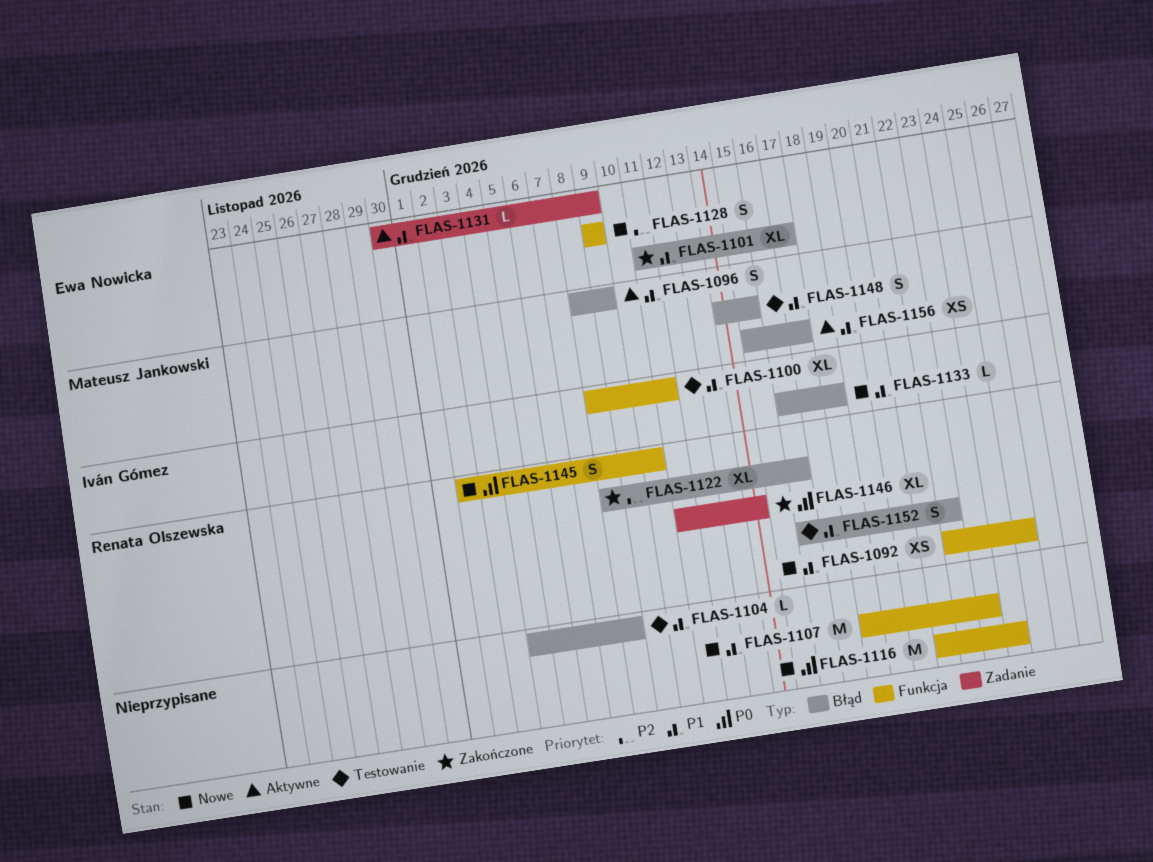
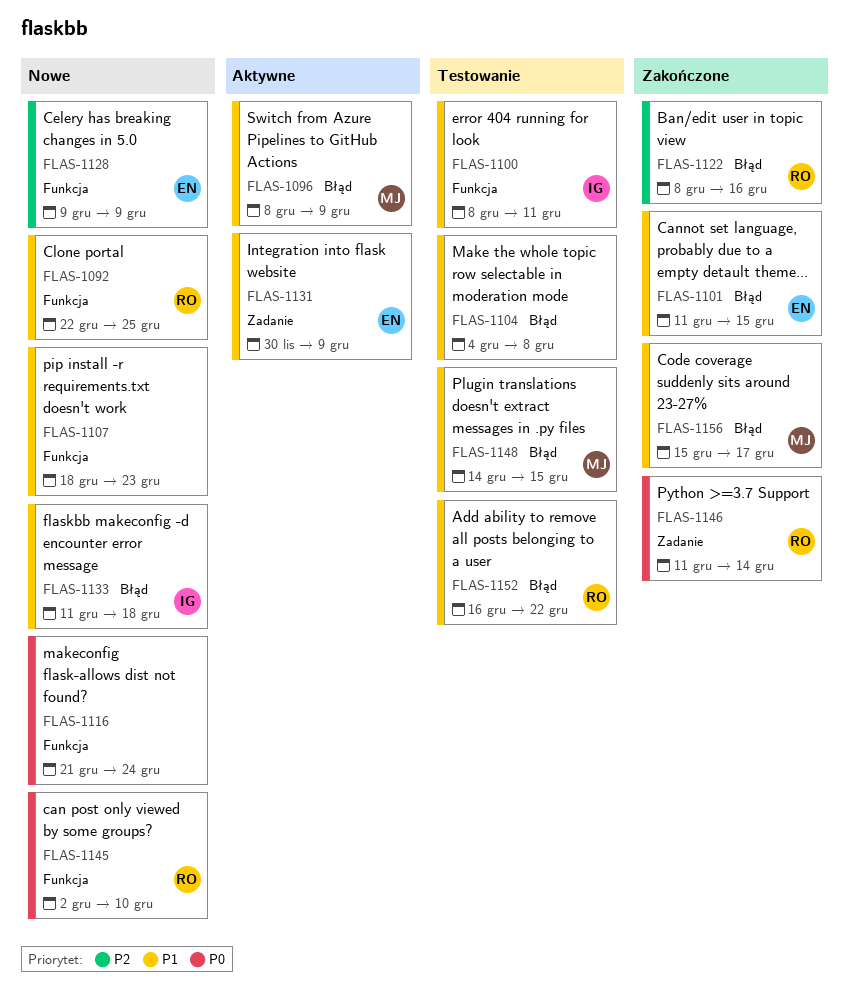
FLAS-1101, due: Dec 17 -> Dec 15
FLAS-1133, start: Dec 16 -> Dec 11
FLAS-1156, status: Aktywne -> Zakończone

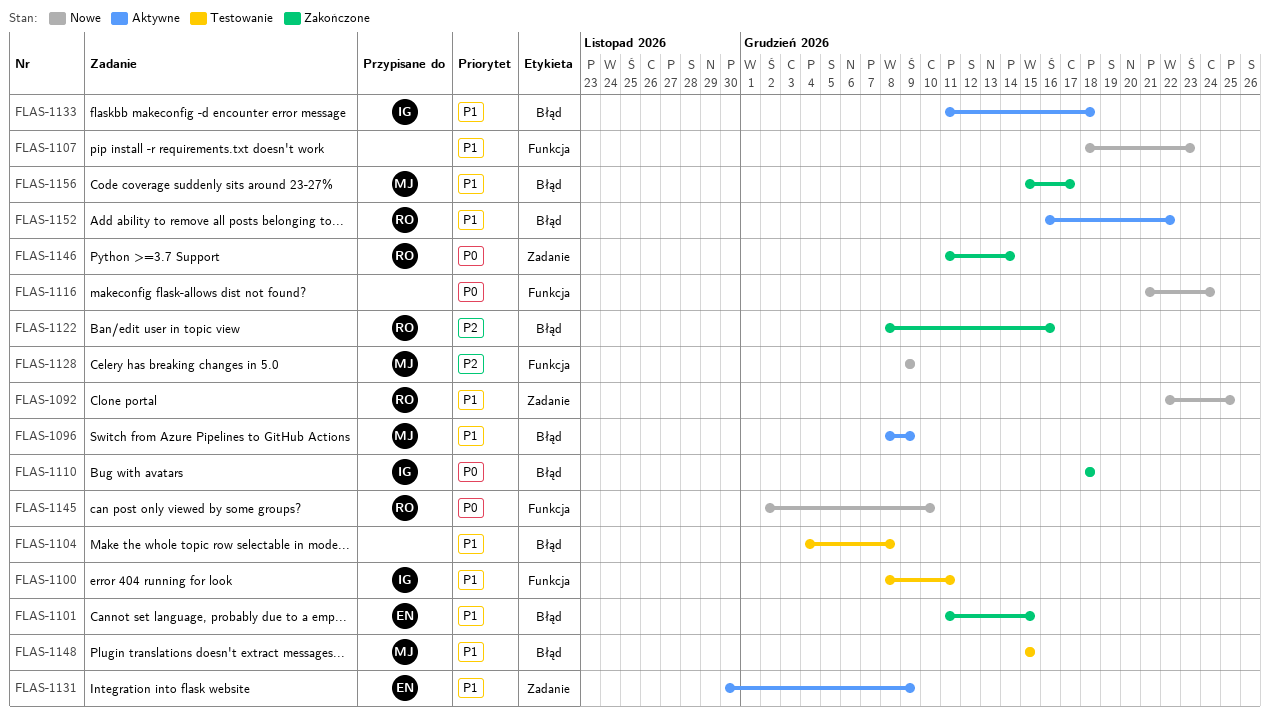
FLAS-1092, label: Funkcja -> Zadanie
FLAS-1110: none -> present
FLAS-1128, owner: EN -> MJ
FLAS-1133, status: Nowe -> Aktywne
FLAS-1148, start: Dec 14 -> Dec 15
FLAS-1152, status: Testowanie -> Aktywne

